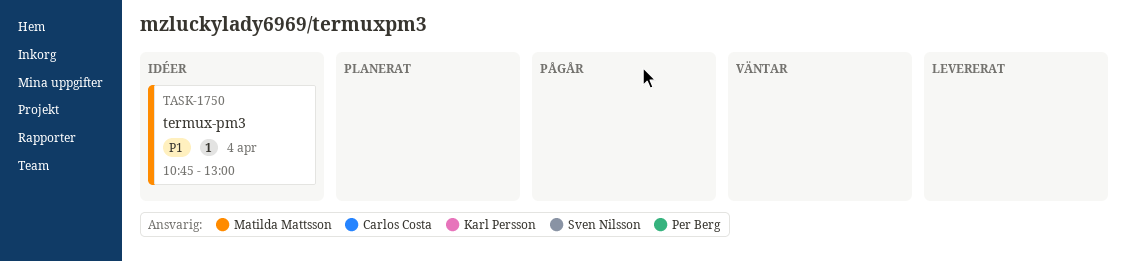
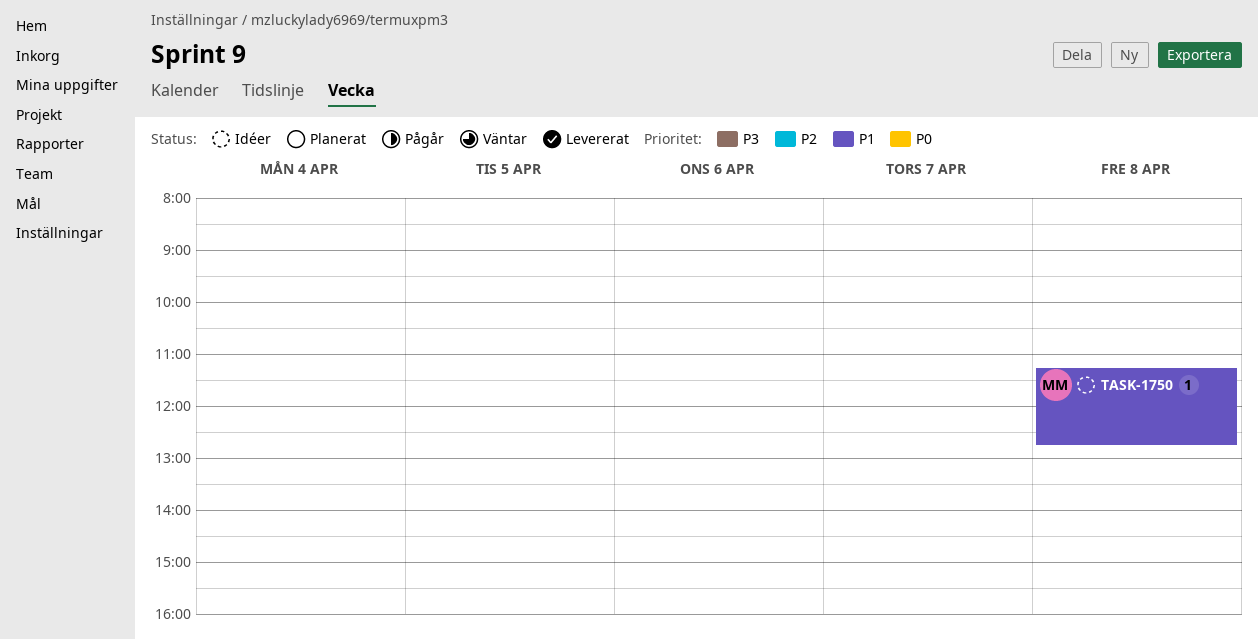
TASK-1750, day: Apr 4 -> Apr 8
TASK-1750, begins: 10:45 -> 11:15
TASK-1750, ends: 13:00 -> 12:45

